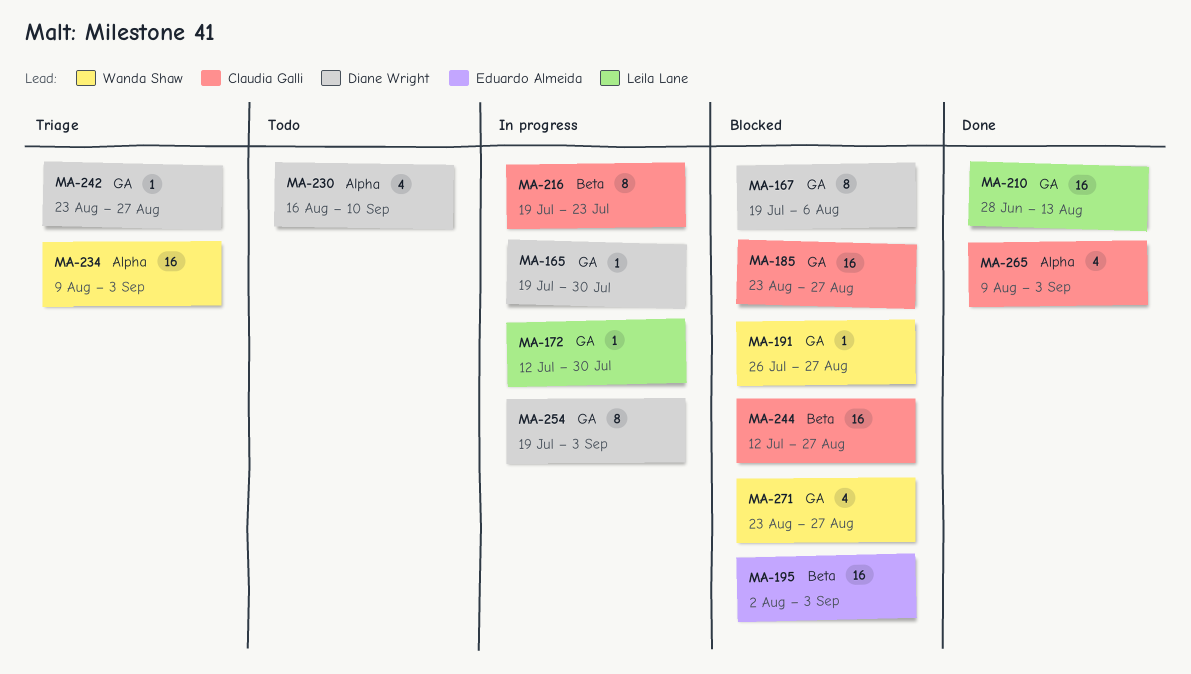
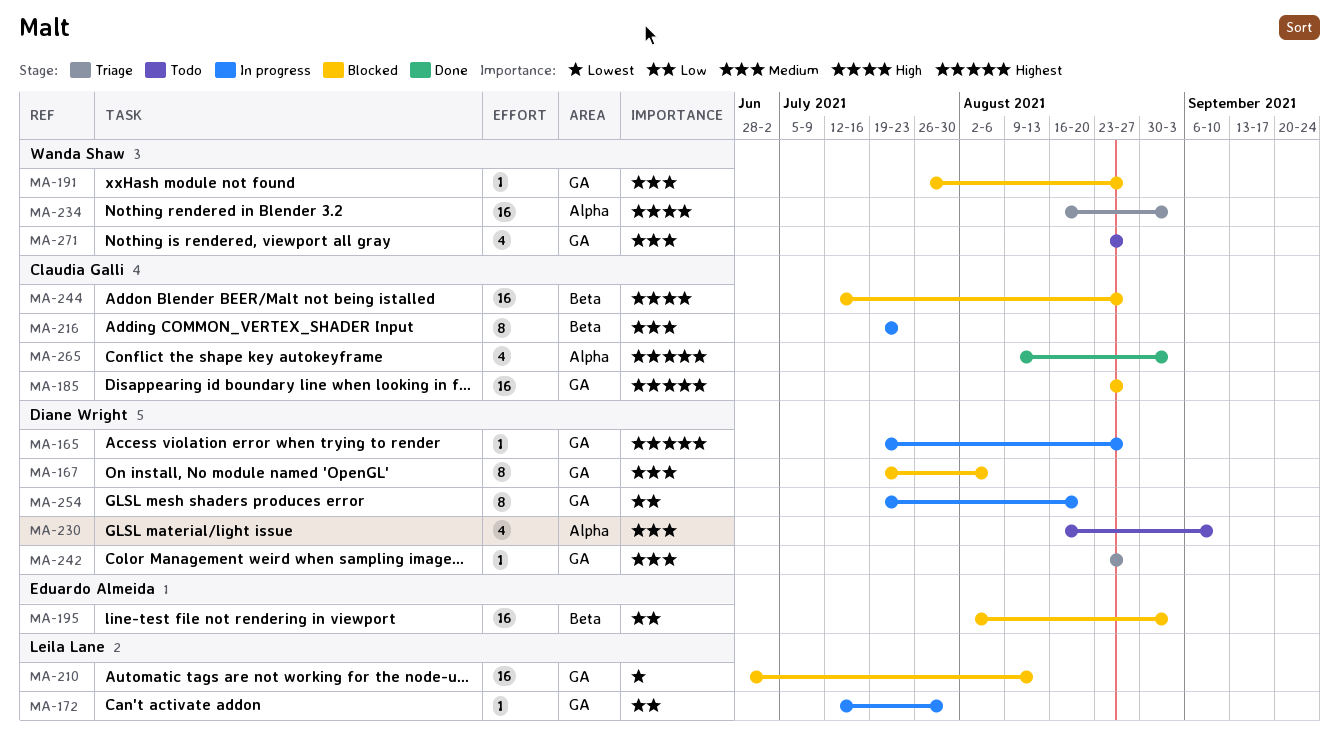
MA-165, due: Jul 30 -> Aug 27
MA-210, status: Done -> Blocked
MA-234, start: Aug 9 -> Aug 16
MA-254, due: Sep 3 -> Aug 20
MA-271, status: Blocked -> Todo

